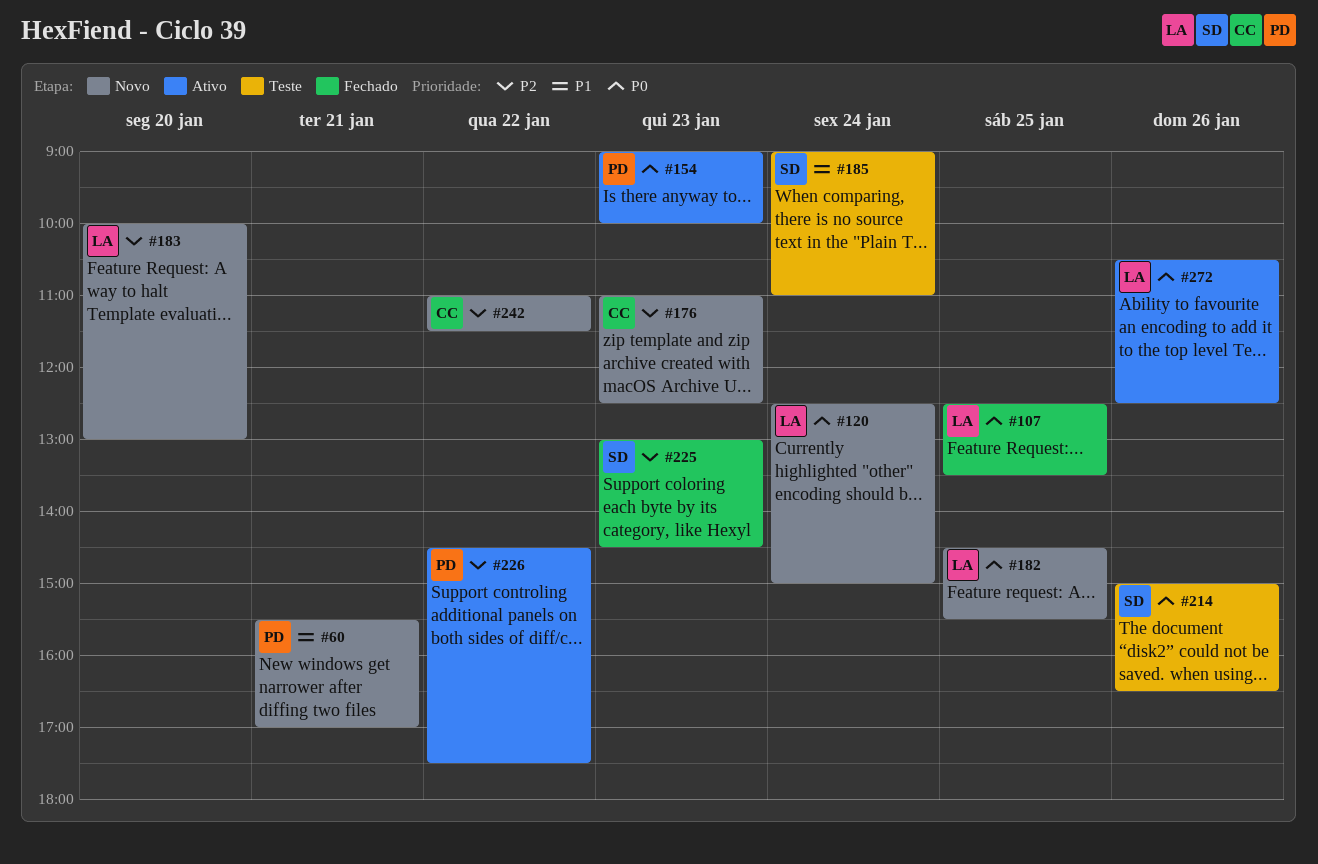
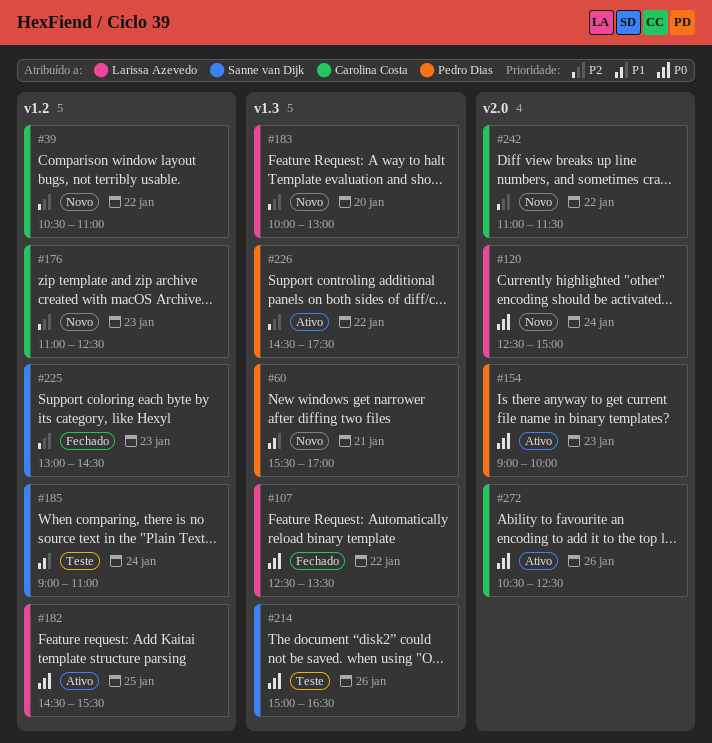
#39: none -> present
#107, day: Jan 25 -> Jan 22
#182, status: Novo -> Ativo
#272, owner: Larissa Azevedo -> Carolina Costa

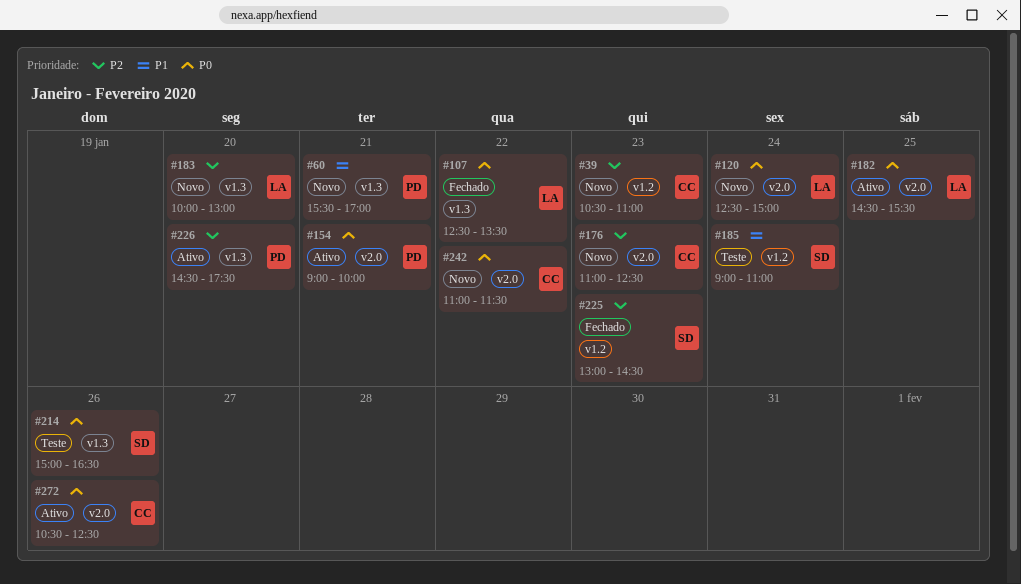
#39, day: Jan 22 -> Jan 23
#154, day: Jan 23 -> Jan 21
#176, label: v1.2 -> v2.0
#182, label: v1.2 -> v2.0
#226, day: Jan 22 -> Jan 20
#242, priority: P2 -> P0

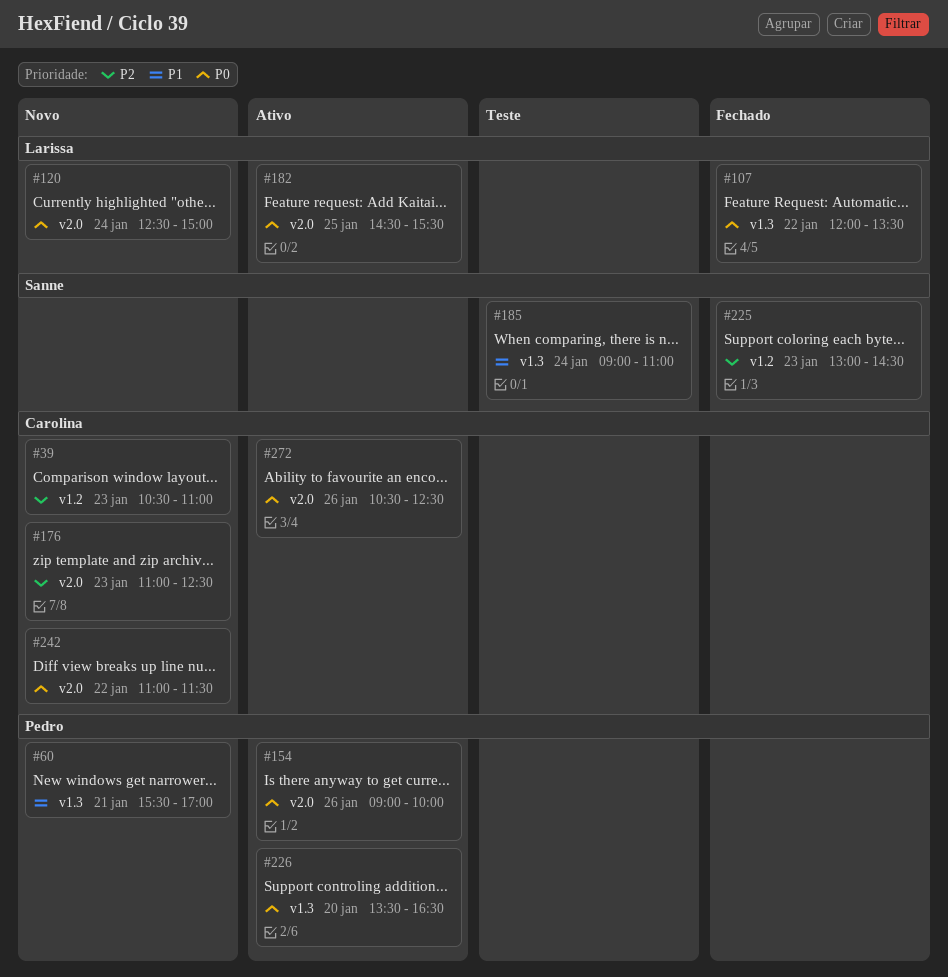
#107, begins: 12:30 -> 12:00
#154, day: Jan 21 -> Jan 26
#183: present -> none
#185, label: v1.2 -> v1.3
#214: present -> none
#226, priority: P2 -> P0
#226, begins: 14:30 -> 13:30
#226, ends: 17:30 -> 16:30

